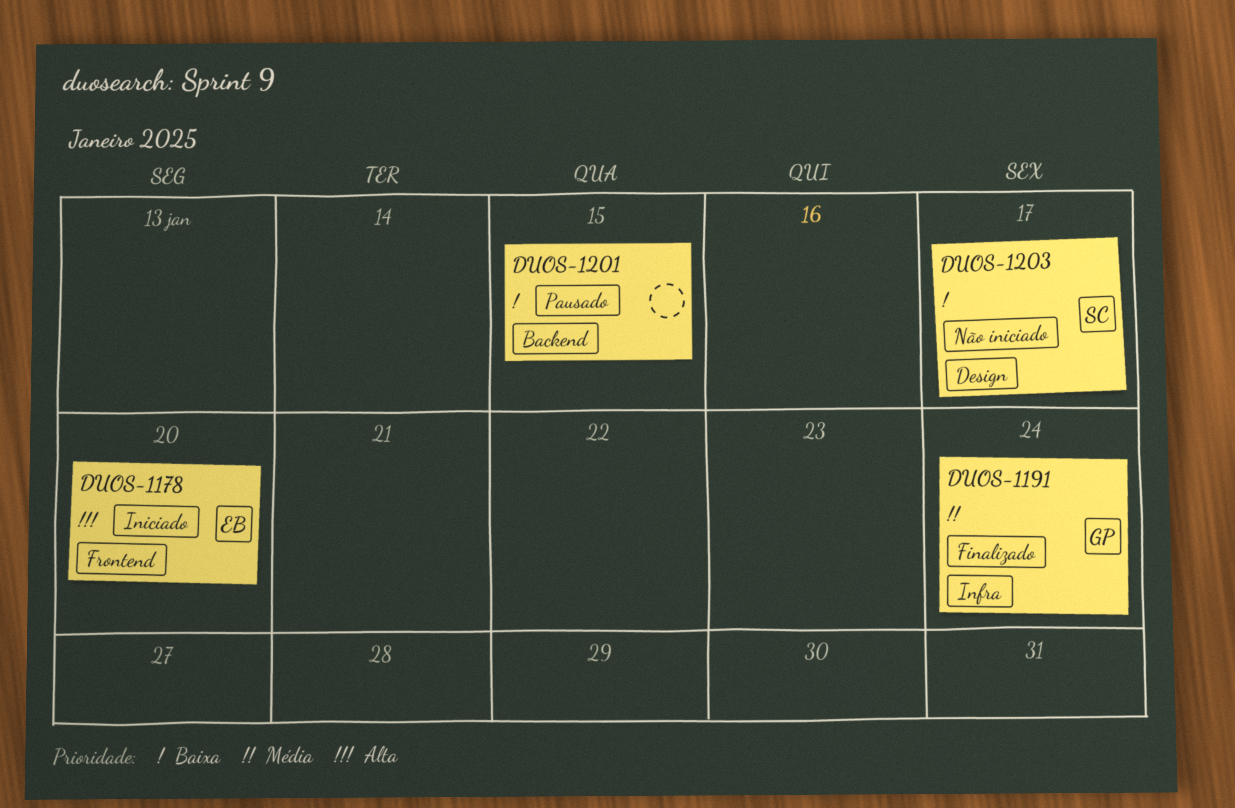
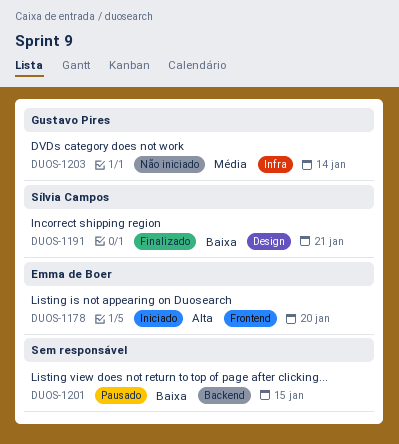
DUOS-1191, owner: Gustavo Pires -> Sílvia Campos
DUOS-1191, priority: Média -> Baixa
DUOS-1191, label: Infra -> Design
DUOS-1191, due: Jan 24 -> Jan 21
DUOS-1203, owner: Sílvia Campos -> Gustavo Pires
DUOS-1203, priority: Baixa -> Média
DUOS-1203, label: Design -> Infra
DUOS-1203, due: Jan 17 -> Jan 14

